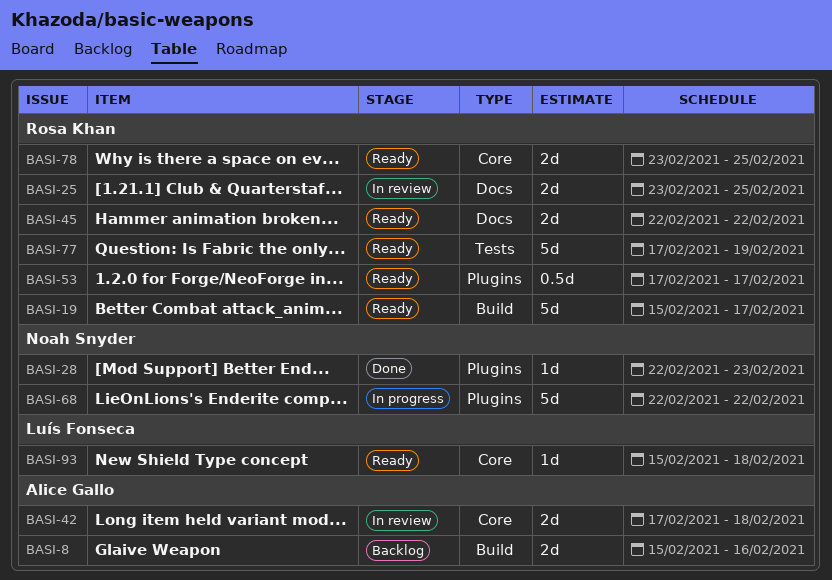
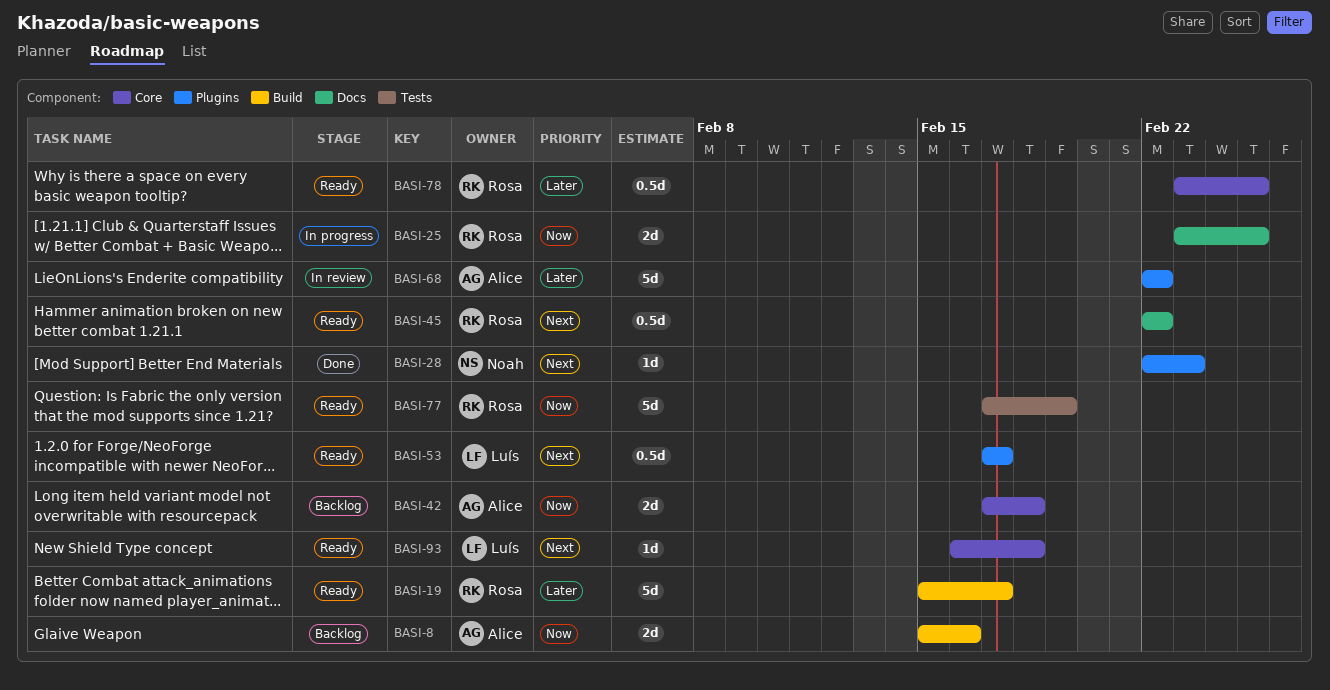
BASI-25, status: In review -> In progress
BASI-42, status: In review -> Backlog
BASI-45, estimate: 2d -> 0.5d
BASI-53, owner: Rosa Khan -> Luís Fonseca
BASI-68, status: In progress -> In review
BASI-68, owner: Noah Snyder -> Alice Gallo
BASI-78, estimate: 2d -> 0.5d
BASI-93, start: Feb 15 -> Feb 16

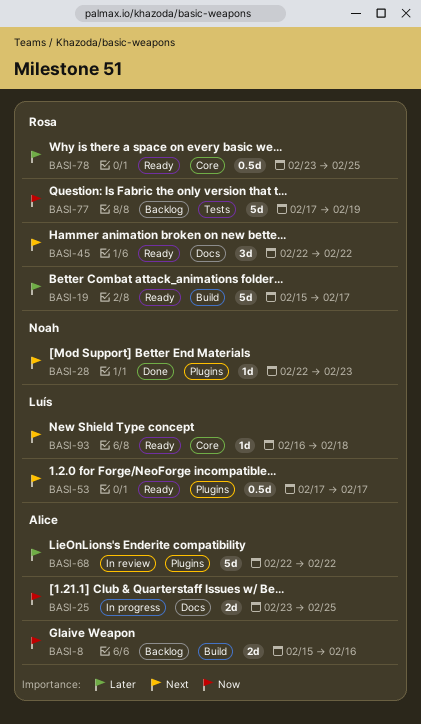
BASI-25, owner: Rosa -> Alice
BASI-42: present -> none
BASI-45, estimate: 0.5d -> 3d
BASI-77, status: Ready -> Backlog

